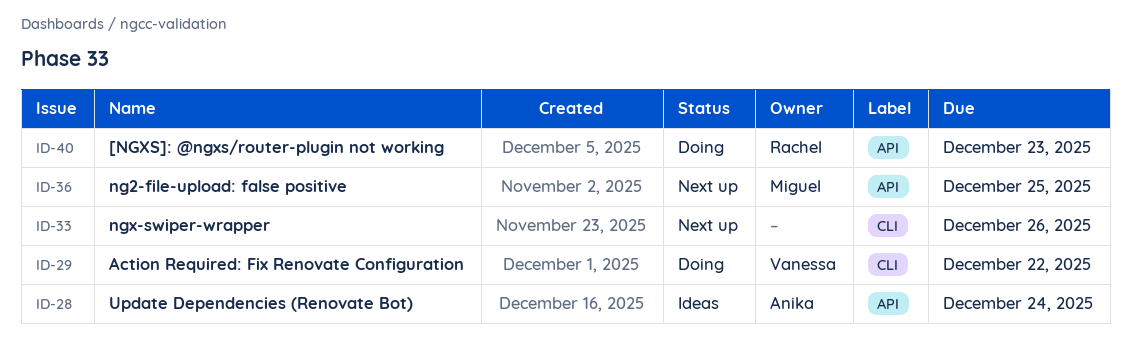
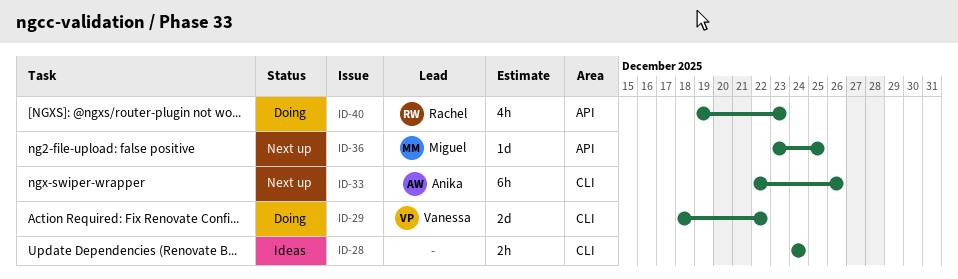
ID-28, owner: Anika -> none
ID-28, label: API -> CLI
ID-33, owner: none -> Anika

